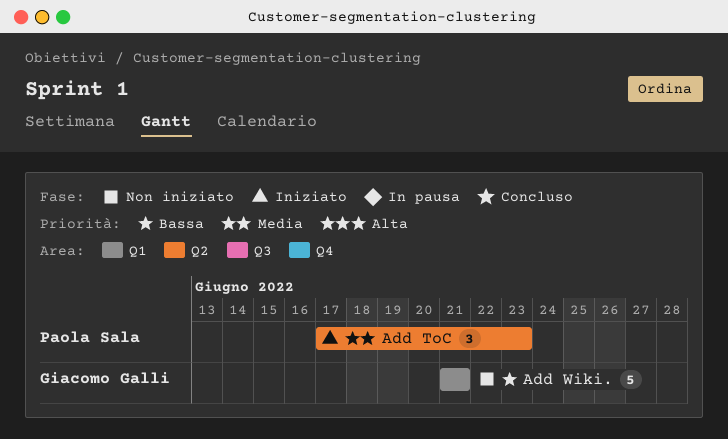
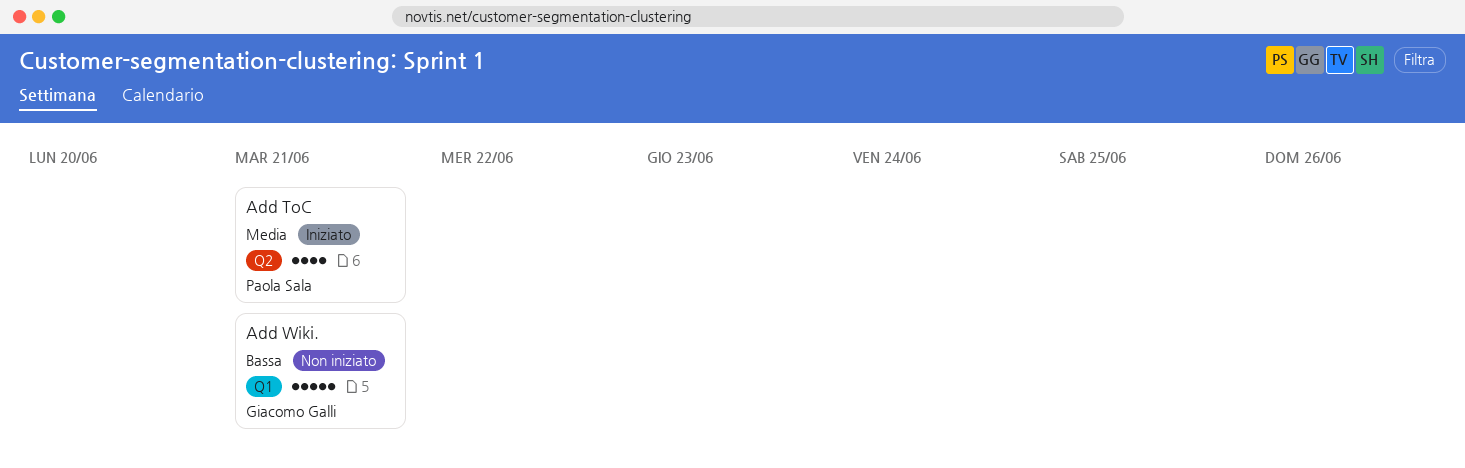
Add ToC, estimate: 3 -> 4
Add ToC, due: Jun 23 -> Jun 21

